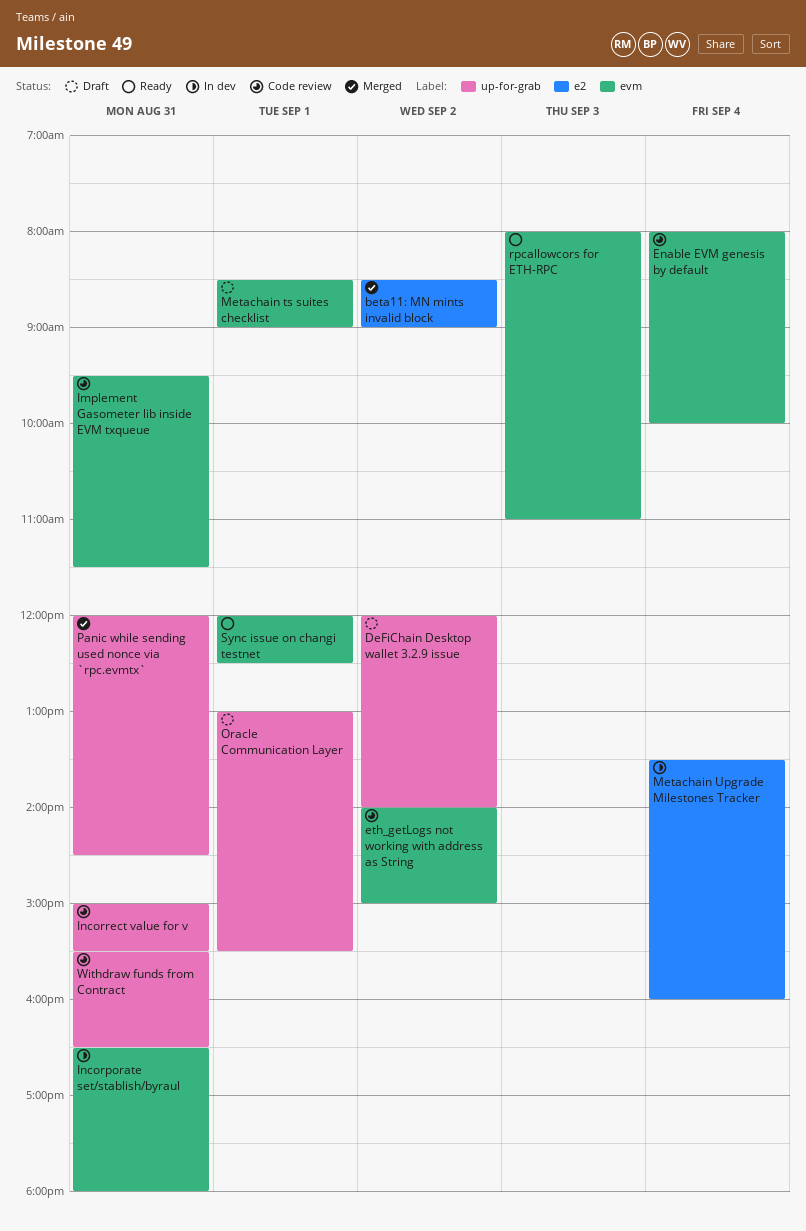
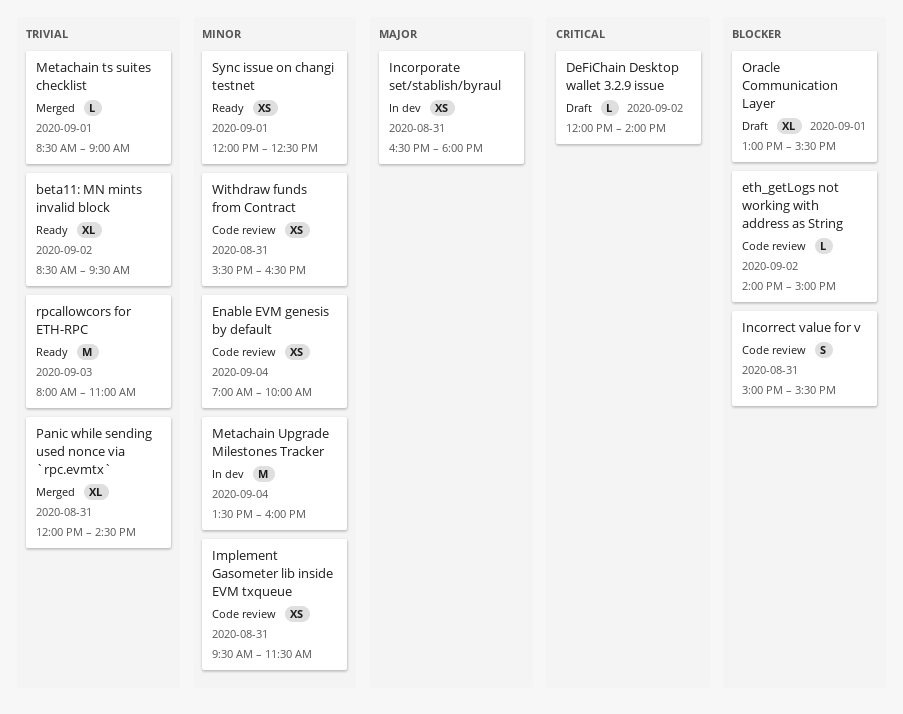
beta11: MN mints invalid block, status: Merged -> Ready
beta11: MN mints invalid block, ends: 09:00 -> 09:30
Enable EVM genesis by default, begins: 08:00 -> 07:00
Metachain ts suites checklist, status: Draft -> Merged

